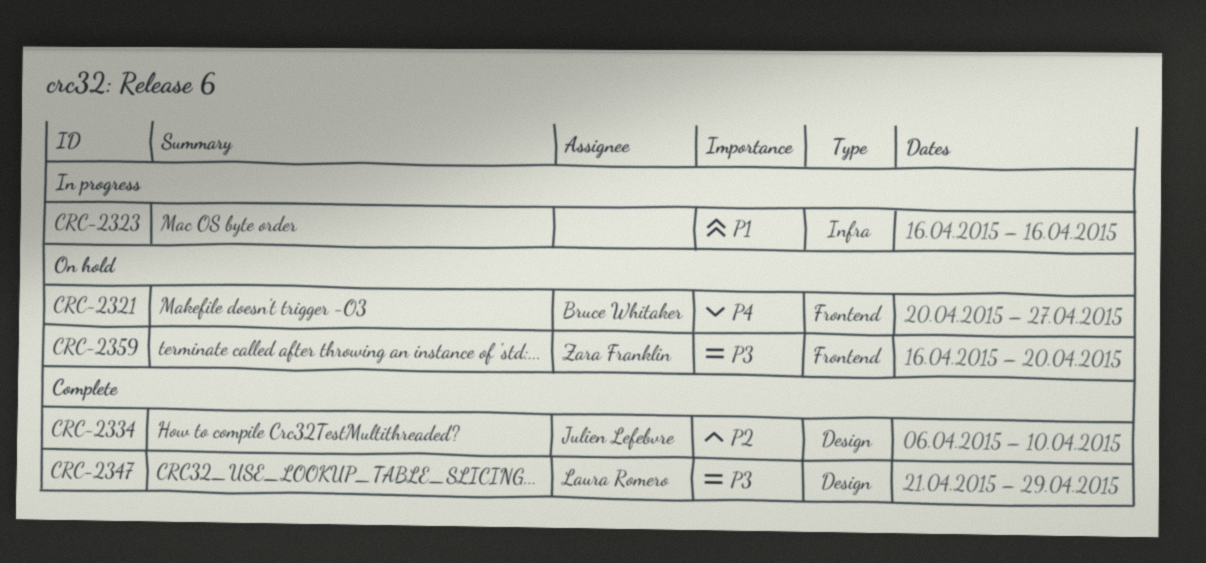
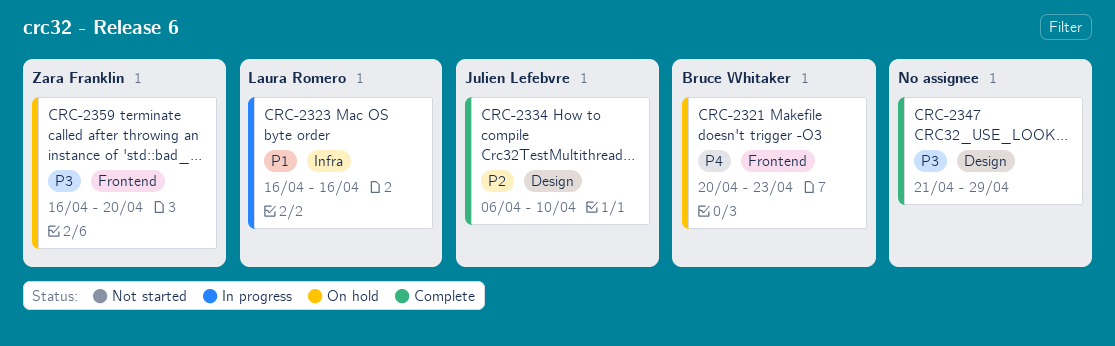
CRC-2321, due: Apr 27 -> Apr 23
CRC-2323, owner: none -> Laura Romero
CRC-2347, owner: Laura Romero -> none

